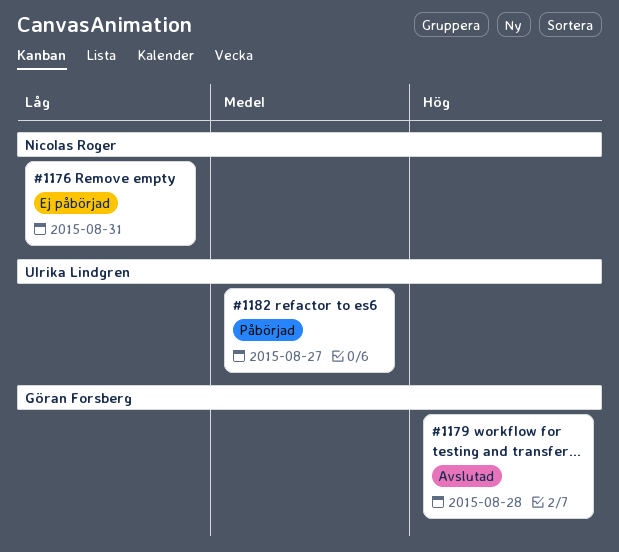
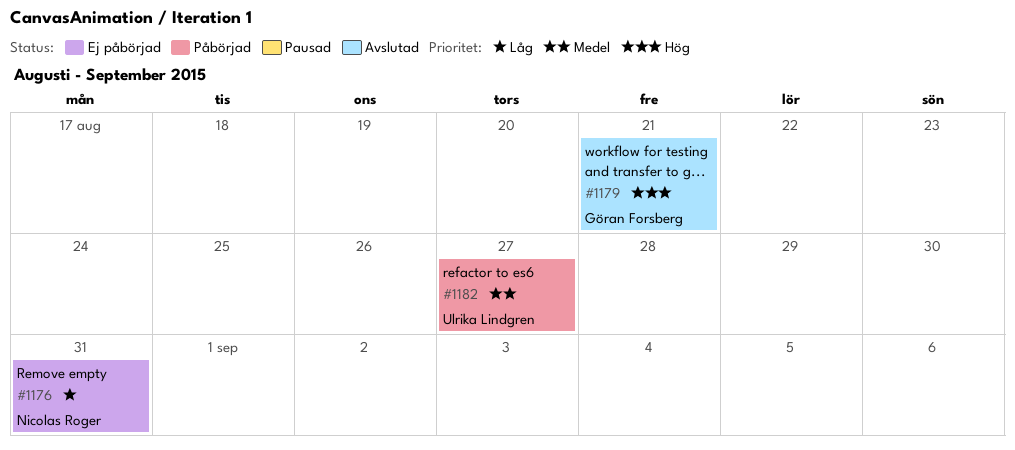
#1179, due: Aug 28 -> Aug 21

